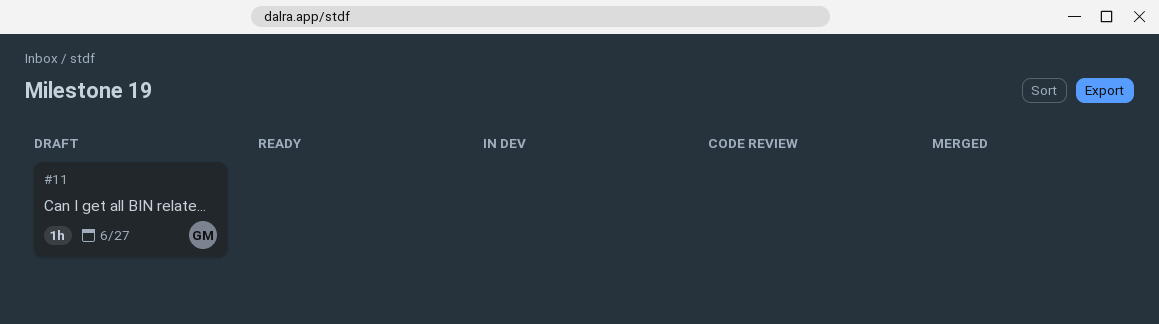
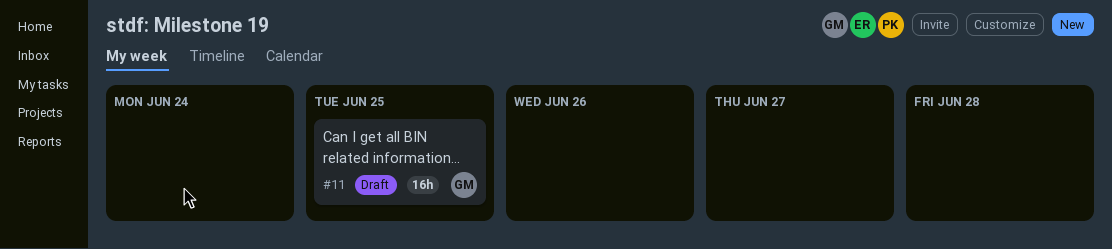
#11, estimate: 1h -> 16h
#11, due: Jun 27 -> Jun 25

